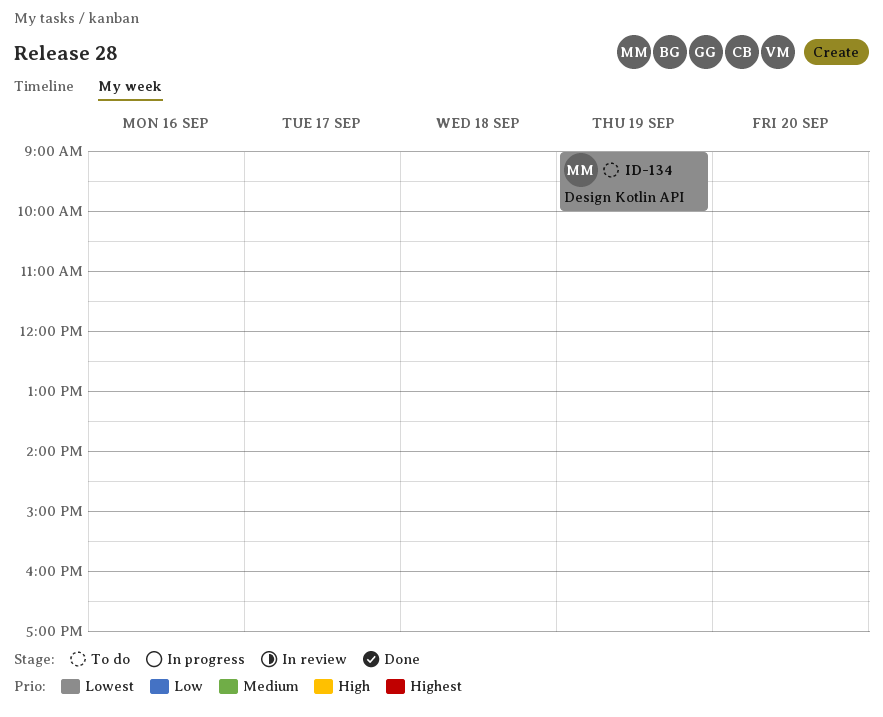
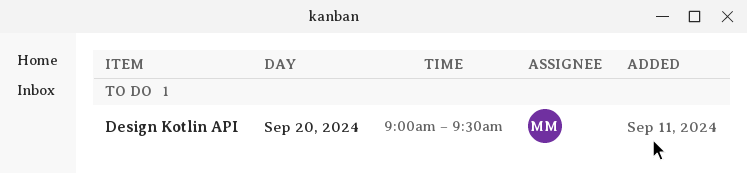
Design Kotlin API, day: Sep 19 -> Sep 20
Design Kotlin API, ends: 10:00 -> 09:30

